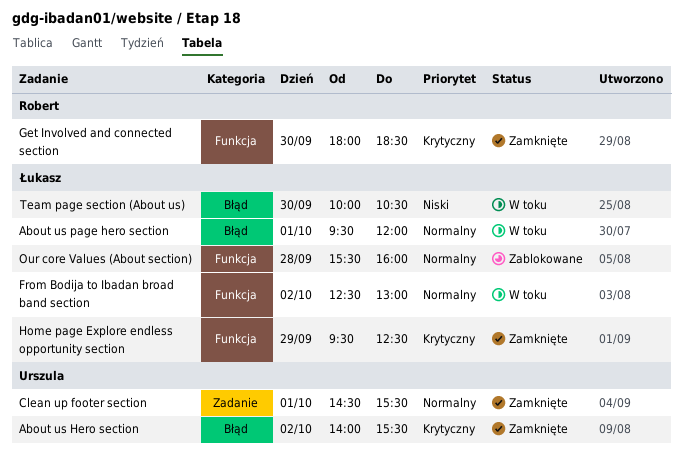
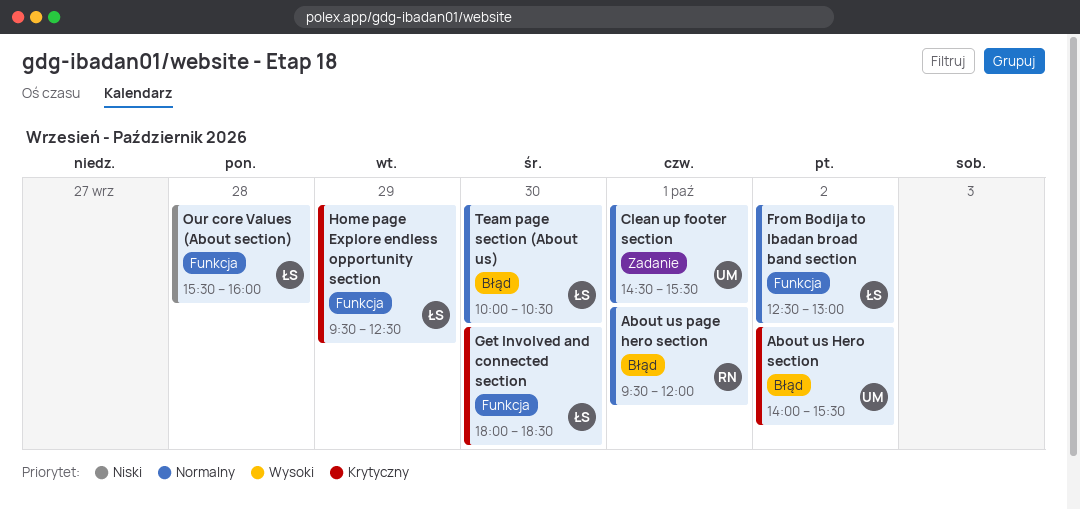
About us page hero section, owner: Łukasz -> Robert
Get Involved and connected section, owner: Robert -> Łukasz
Our core Values (About section), priority: Normalny -> Niski
Team page section (About us), priority: Niski -> Normalny

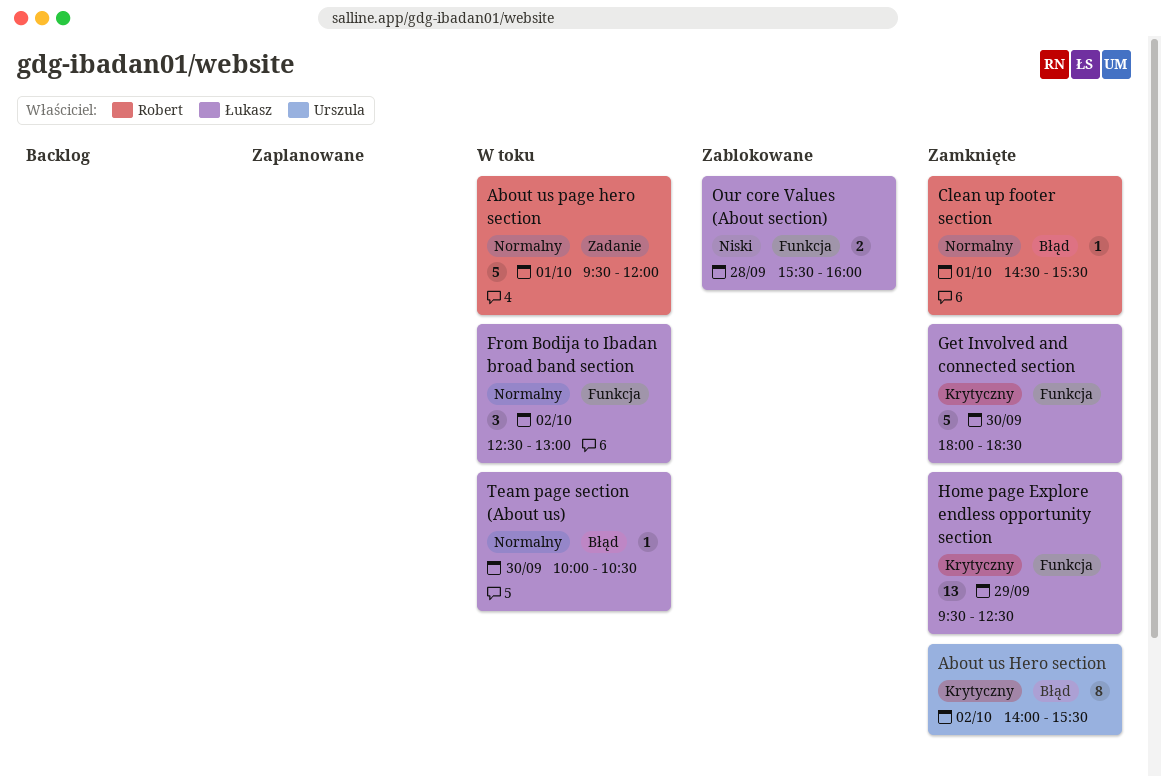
About us page hero section, label: Błąd -> Zadanie
Clean up footer section, owner: Urszula -> Robert
Clean up footer section, label: Zadanie -> Błąd

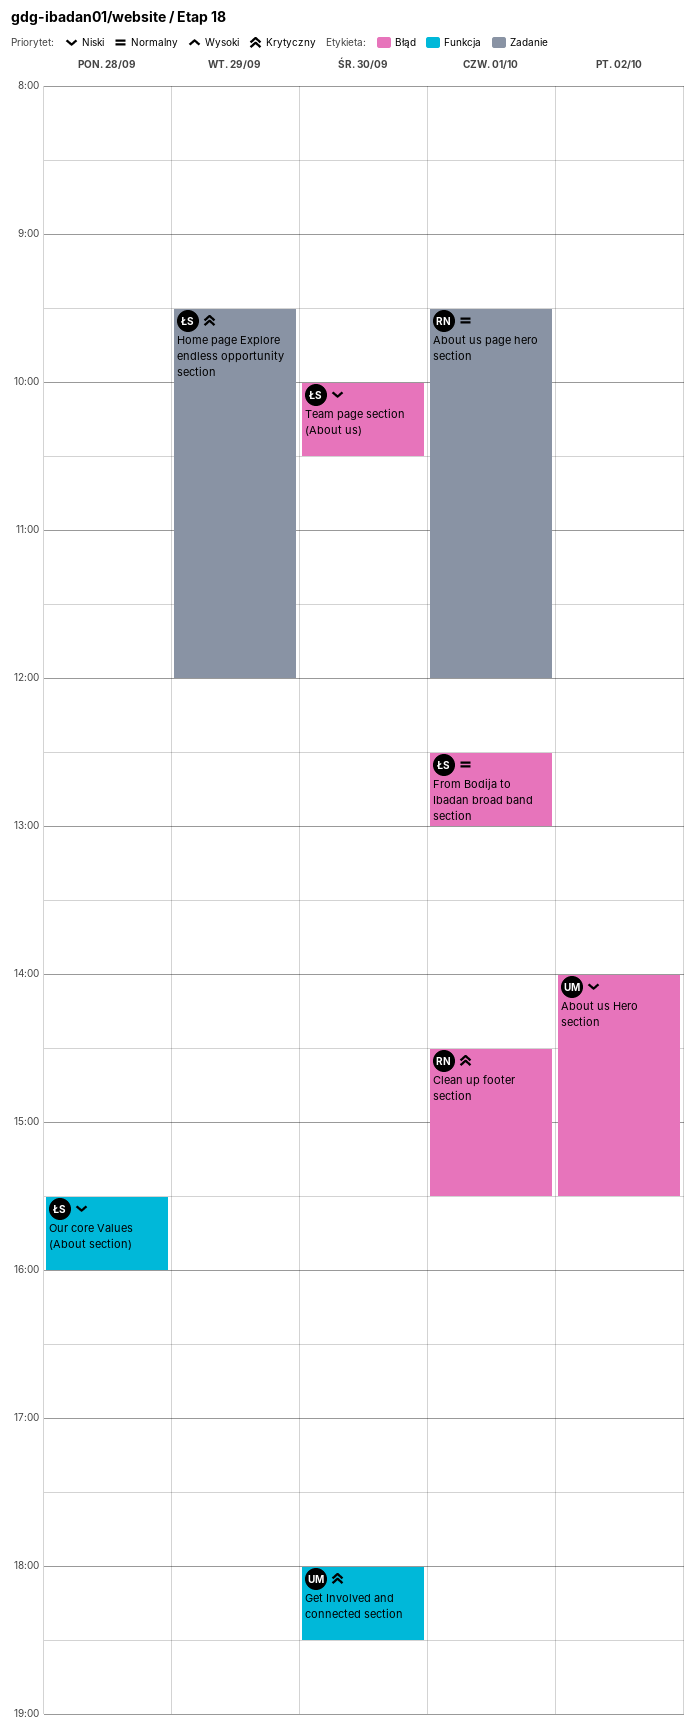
About us Hero section, priority: Krytyczny -> Niski
Clean up footer section, priority: Normalny -> Krytyczny
From Bodija to Ibadan broad band section, label: Funkcja -> Błąd
From Bodija to Ibadan broad band section, day: Oct 2 -> Oct 1
Get Involved and connected section, owner: Łukasz -> Urszula
Home page Explore endless opportunity section, label: Funkcja -> Zadanie
Home page Explore endless opportunity section, ends: 12:30 -> 12:00
Team page section (About us), priority: Normalny -> Niski

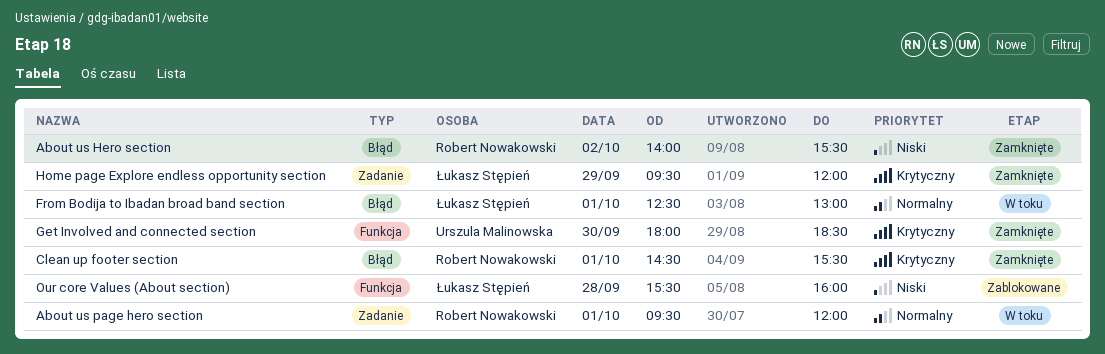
About us Hero section, owner: Urszula Malinowska -> Robert Nowakowski
Team page section (About us): present -> none

